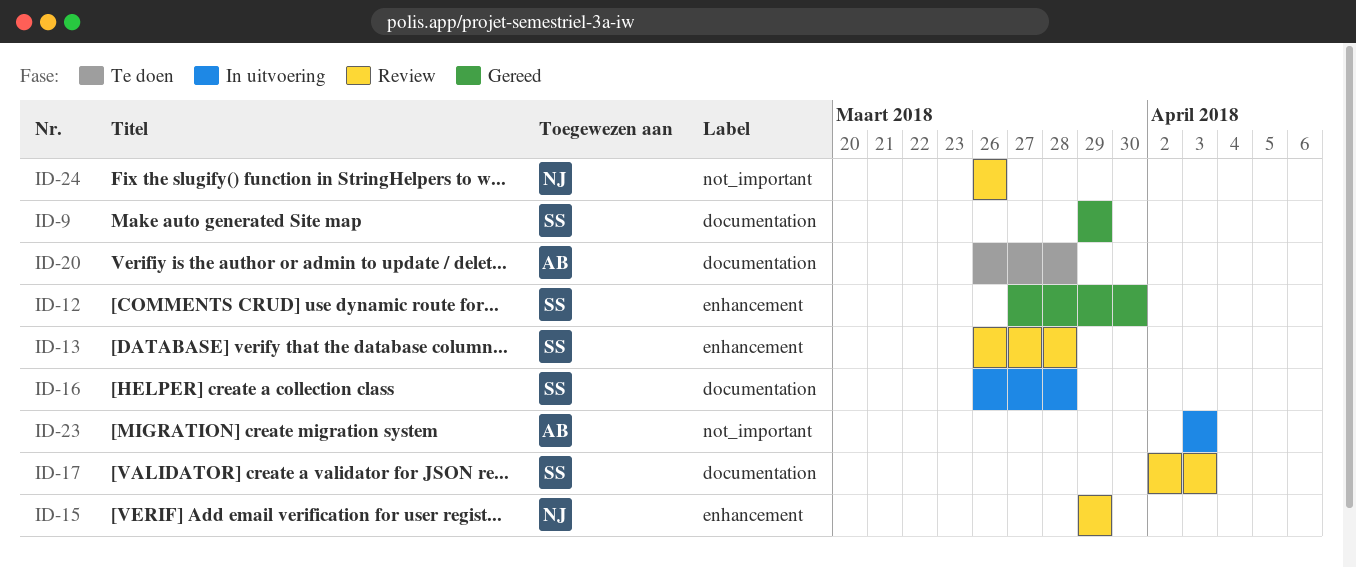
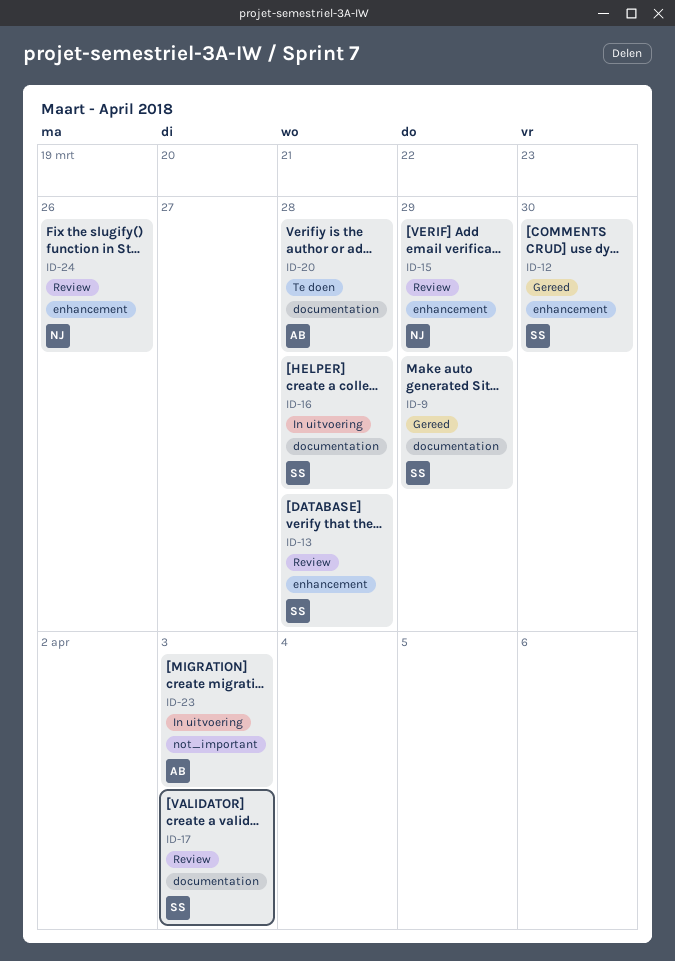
ID-24, label: not_important -> enhancement

